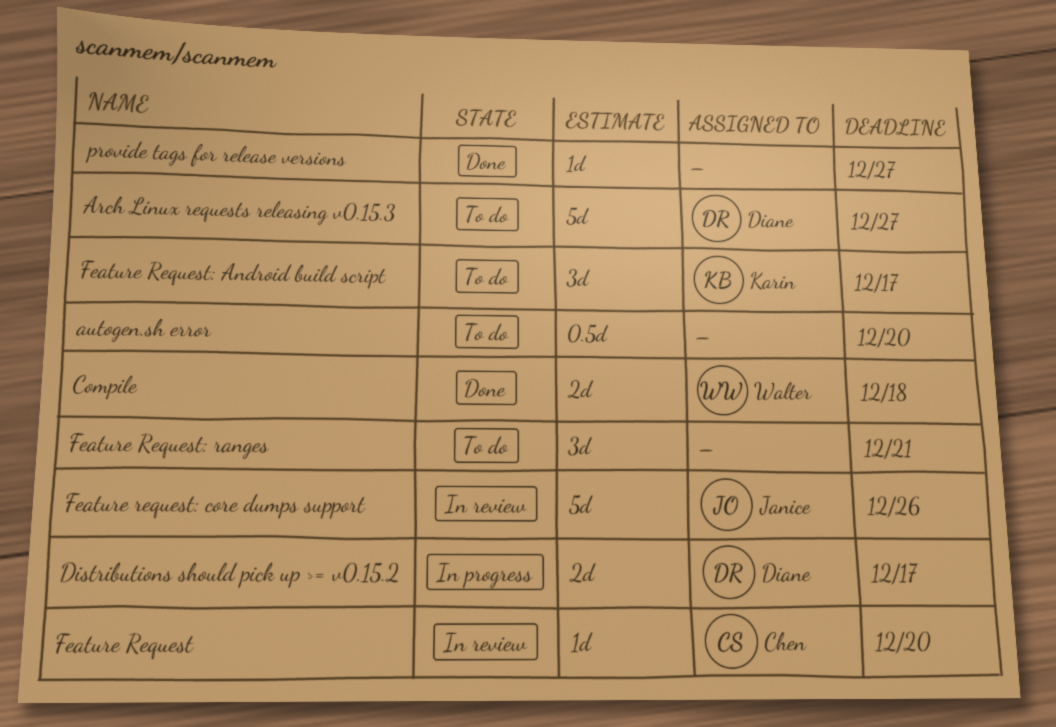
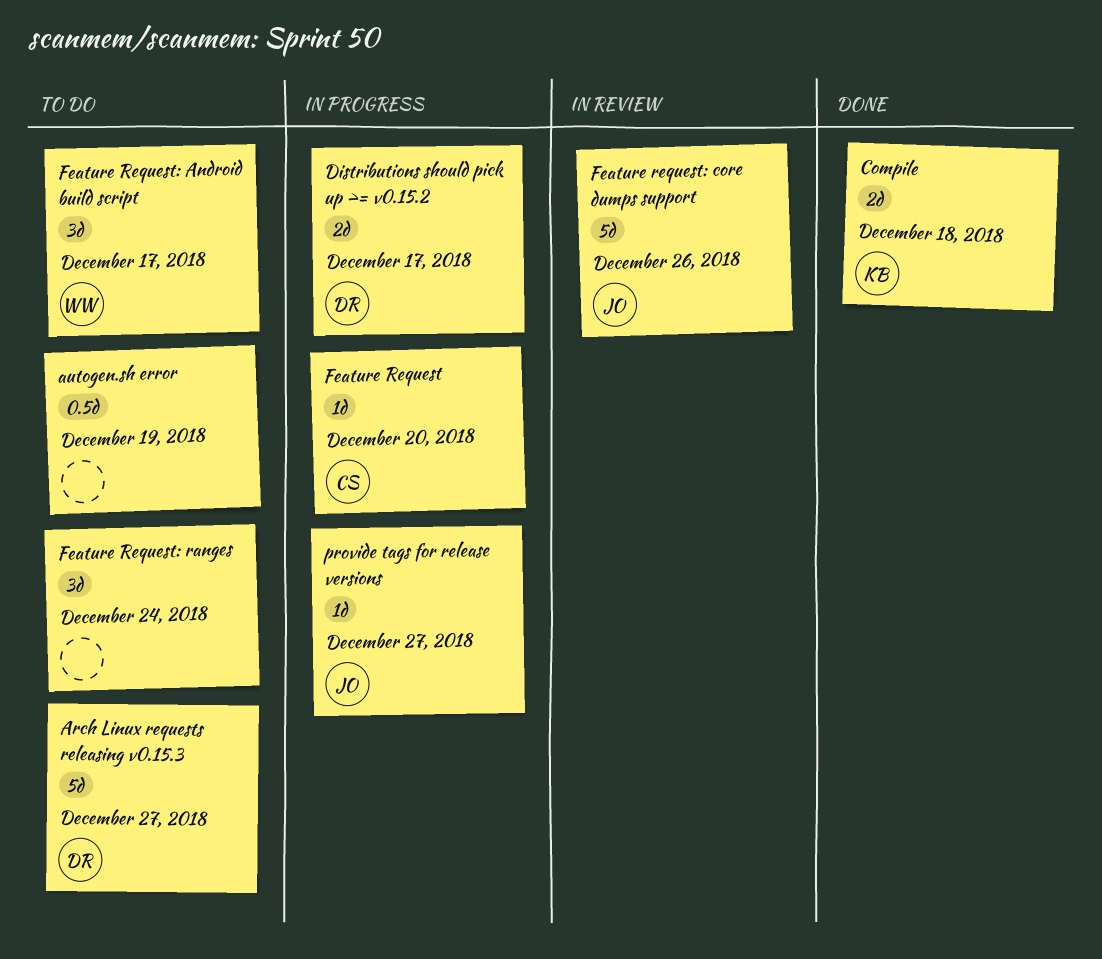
autogen.sh error, due: Dec 20 -> Dec 19
Compile, owner: Walter -> Karin
Feature Request, status: In review -> In progress
Feature Request: Android build script, owner: Karin -> Walter
Feature Request: ranges, due: Dec 21 -> Dec 24
provide tags for release versions, status: Done -> In progress
provide tags for release versions, owner: none -> Janice

